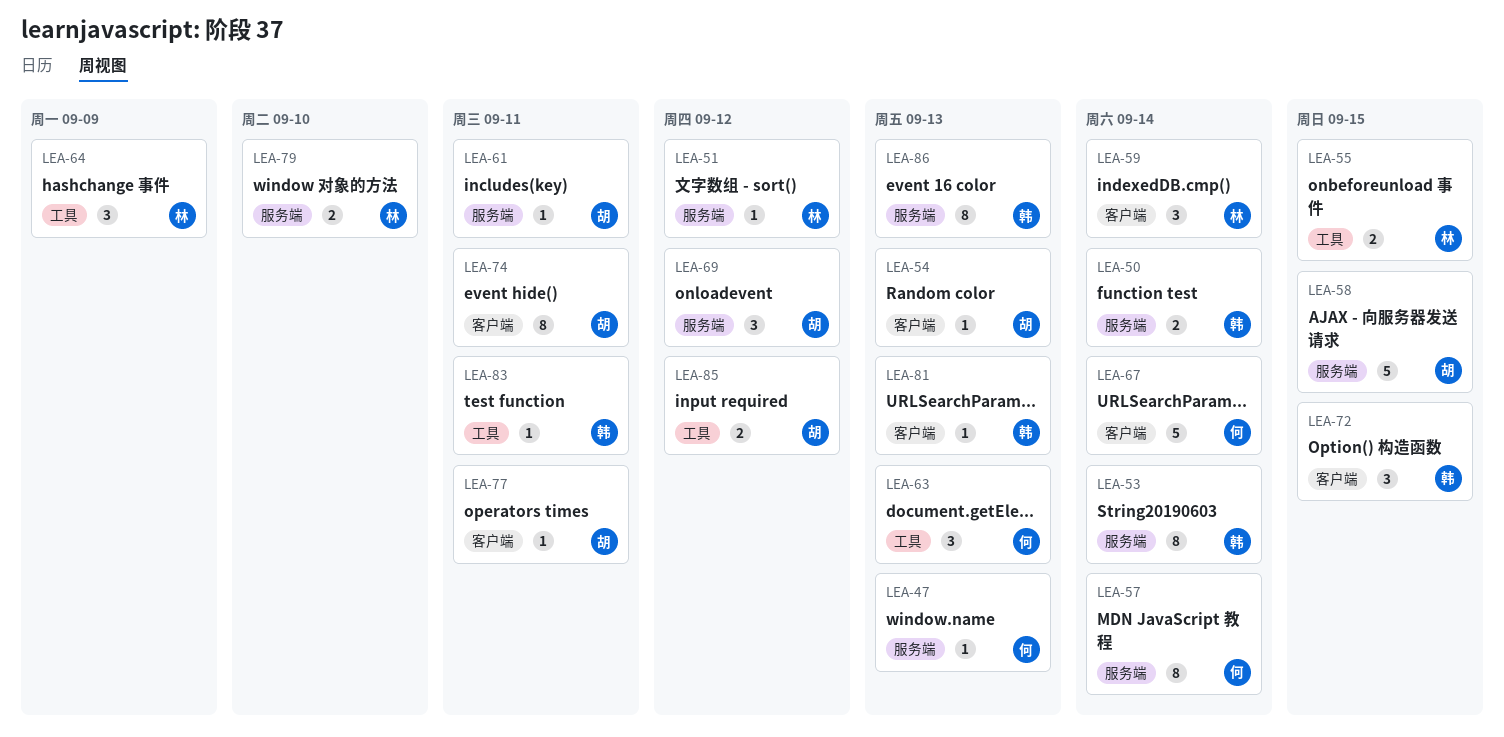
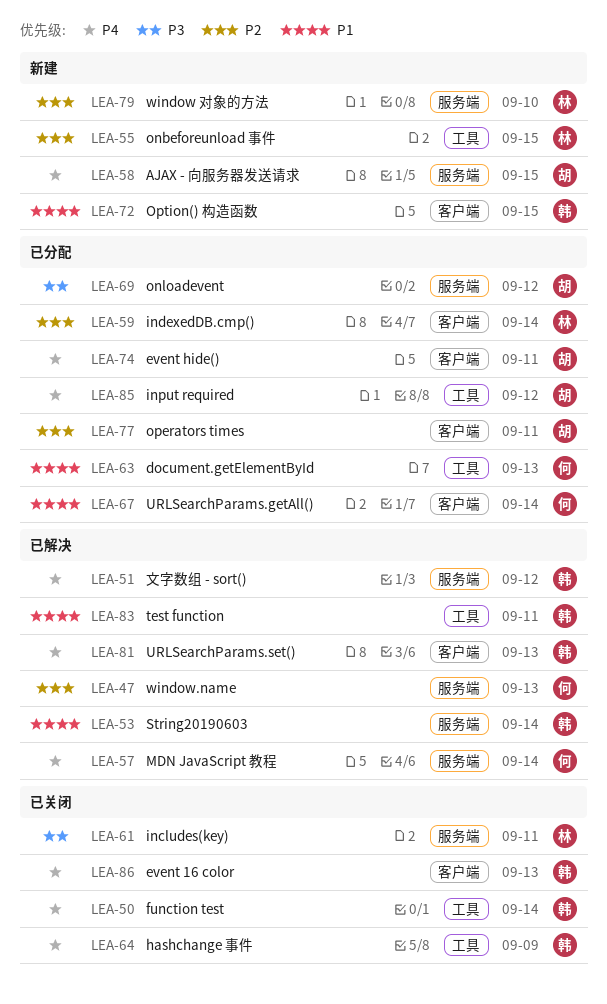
LEA-50, label: 服务端 -> 工具
LEA-51, owner: 林 -> 韩
LEA-54: present -> none
LEA-61, owner: 胡 -> 林
LEA-64, owner: 林 -> 韩
LEA-86, label: 服务端 -> 客户端

